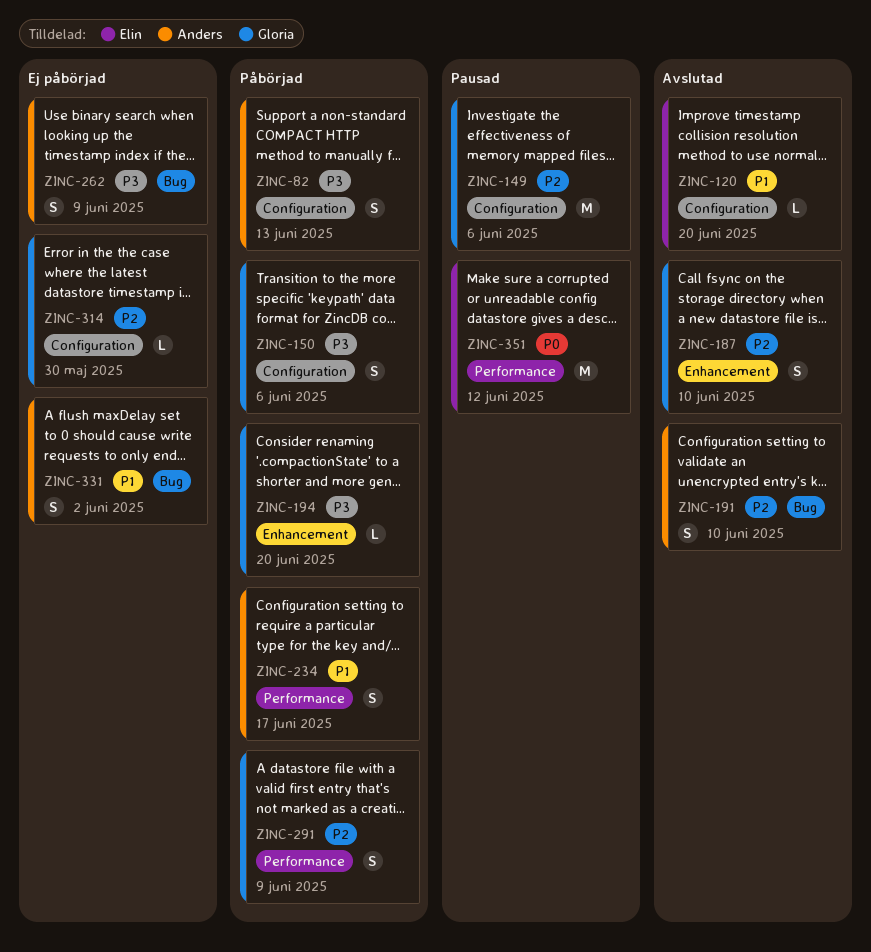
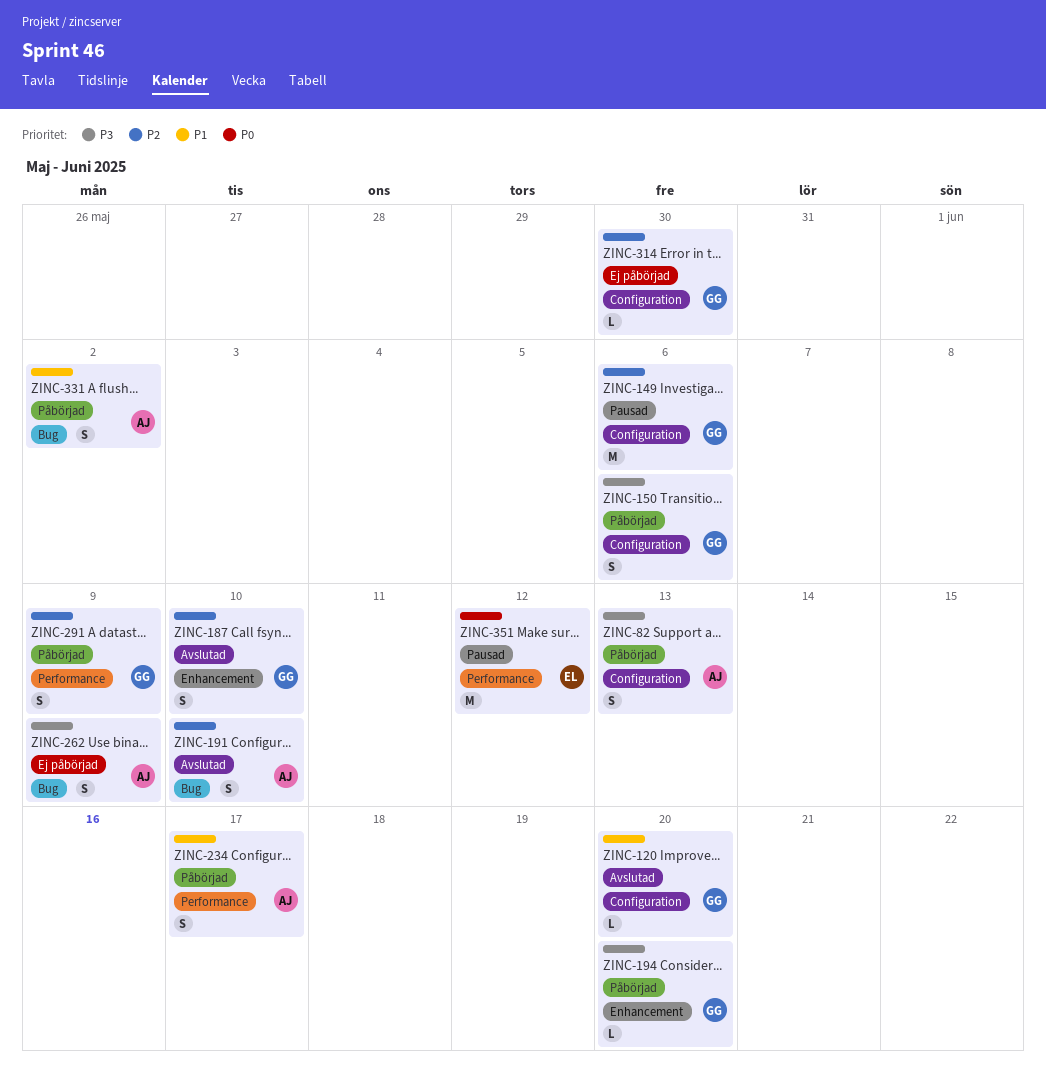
ZINC-120, owner: Elin -> Gloria
ZINC-331, status: Ej påbörjad -> Påbörjad

